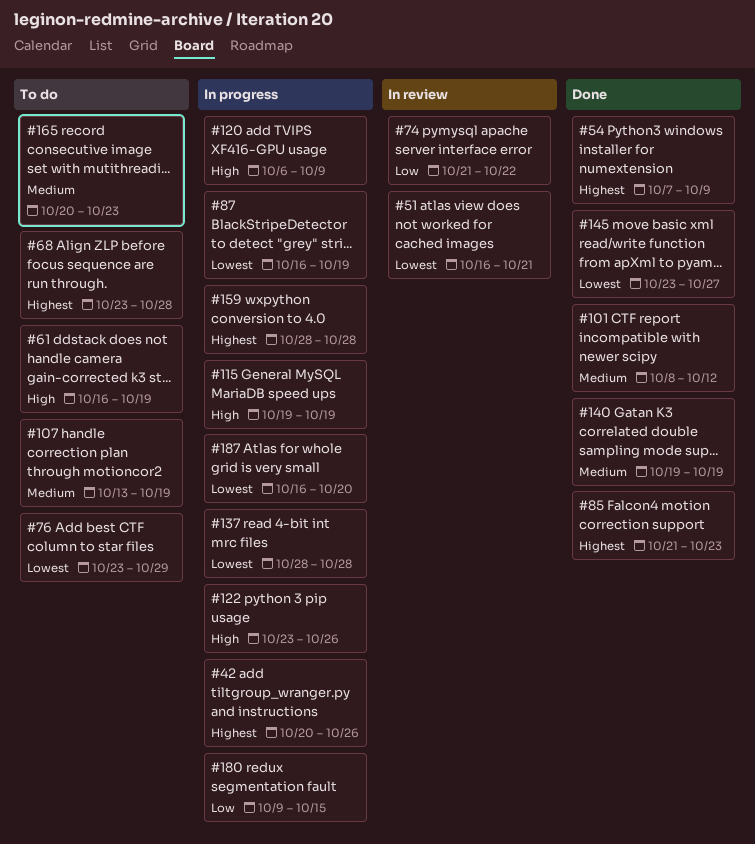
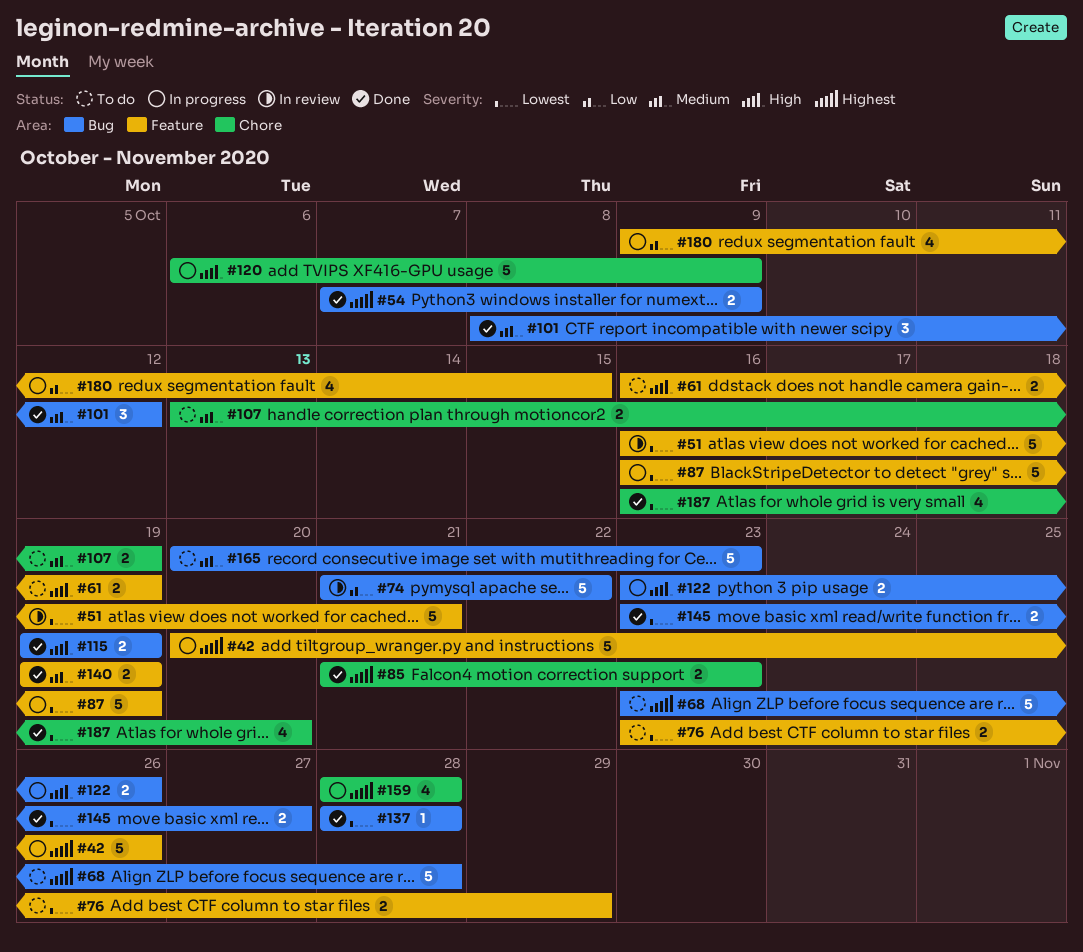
#115, status: In progress -> Done
#137, status: In progress -> Done
#187, status: In progress -> Done

